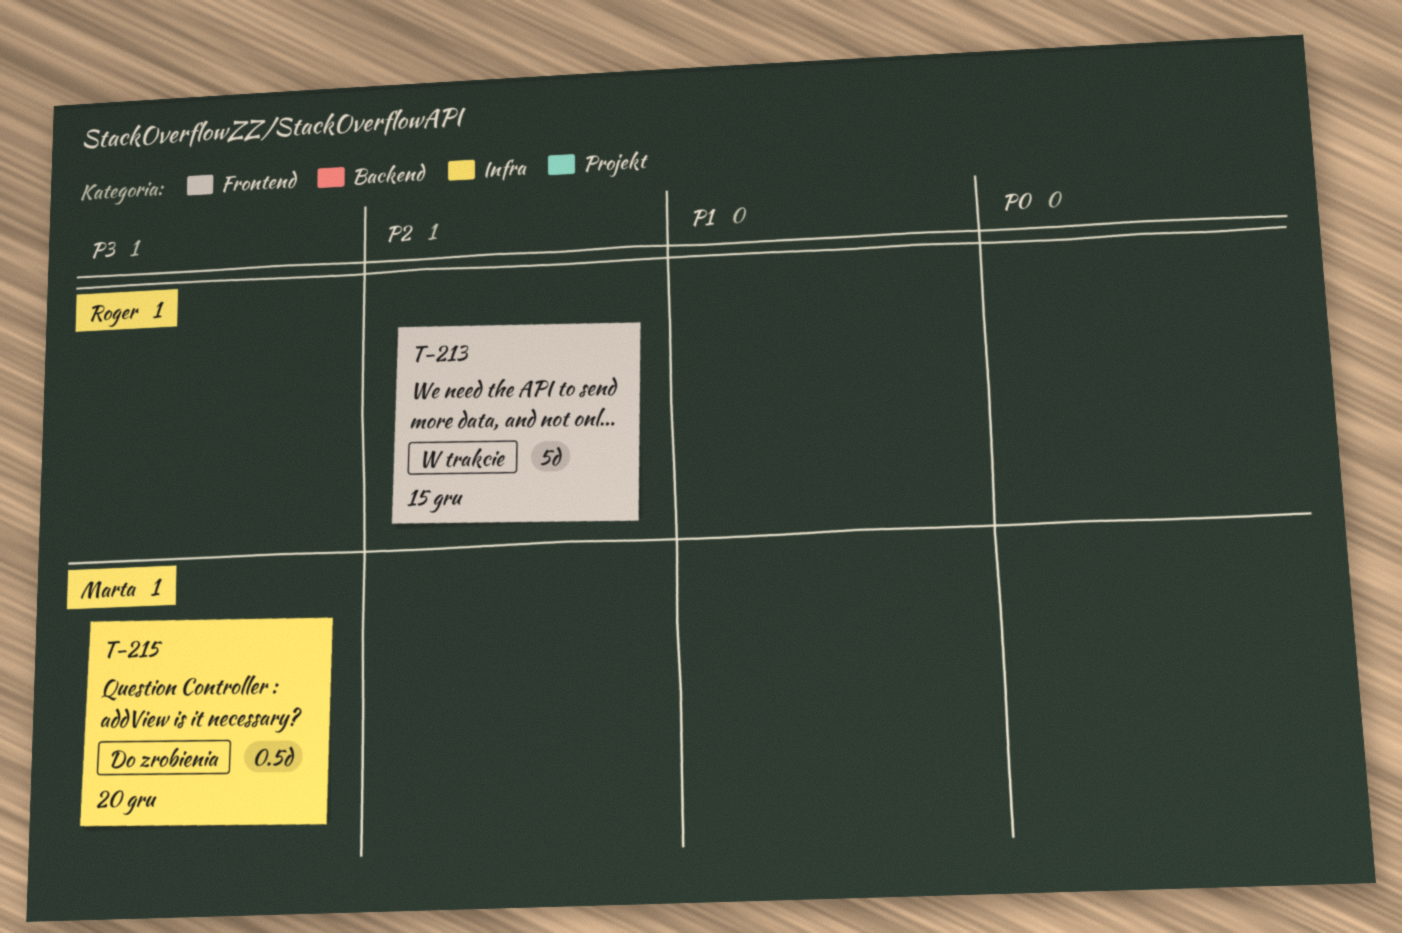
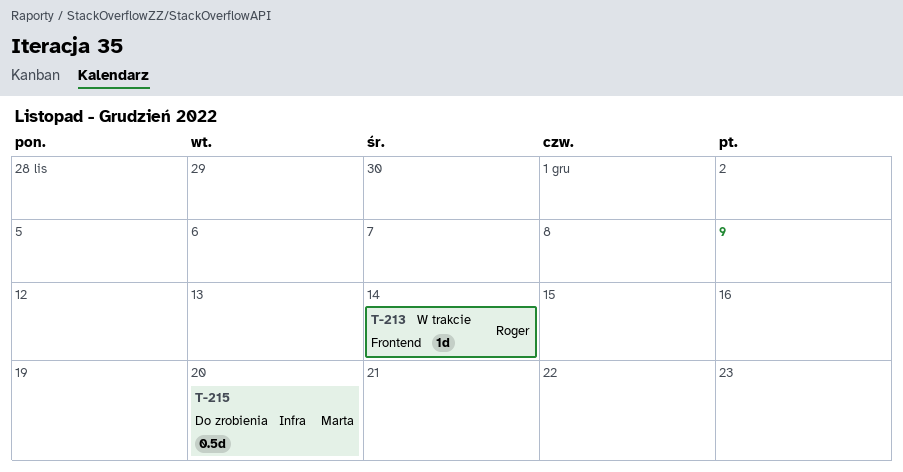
T-213, estimate: 5d -> 1d
T-213, due: Dec 15 -> Dec 14

